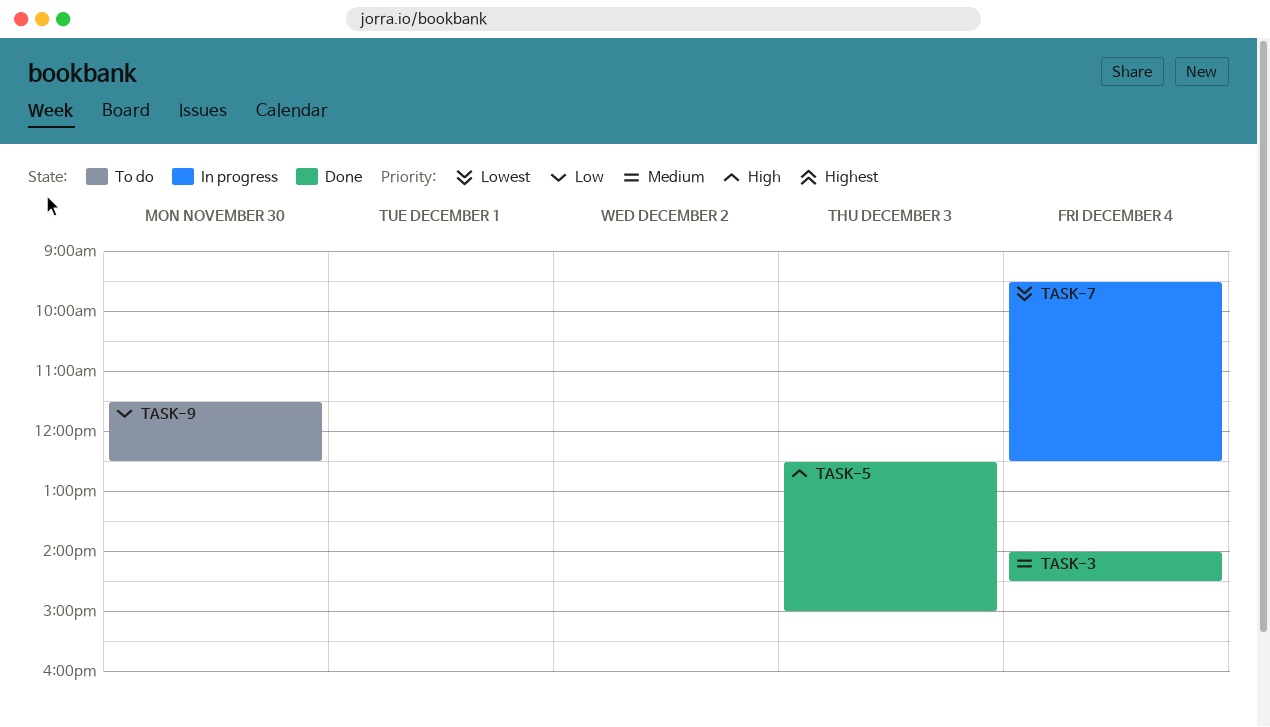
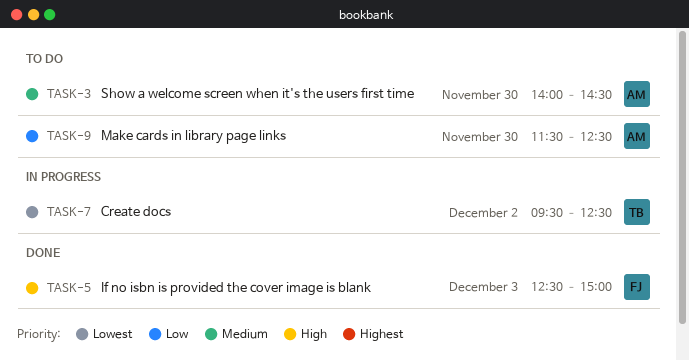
TASK-3, status: Done -> To do
TASK-3, day: Dec 4 -> Nov 30
TASK-7, day: Dec 4 -> Dec 2

